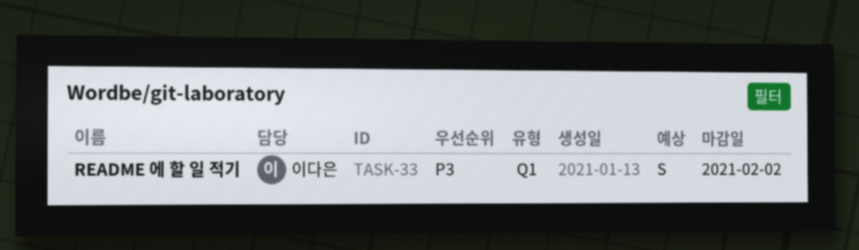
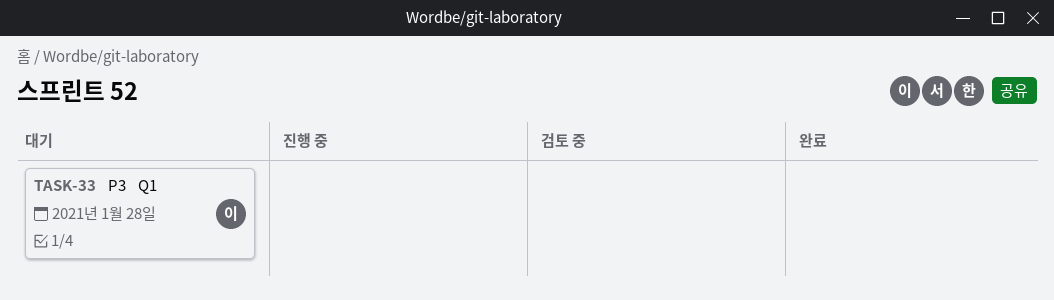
TASK-33, due: Feb 2 -> Jan 28

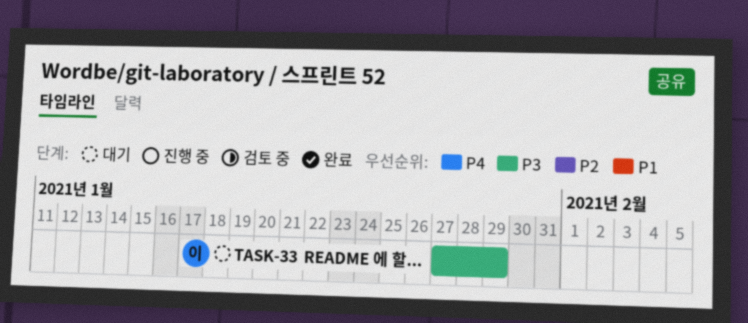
TASK-33, due: Jan 28 -> Jan 29

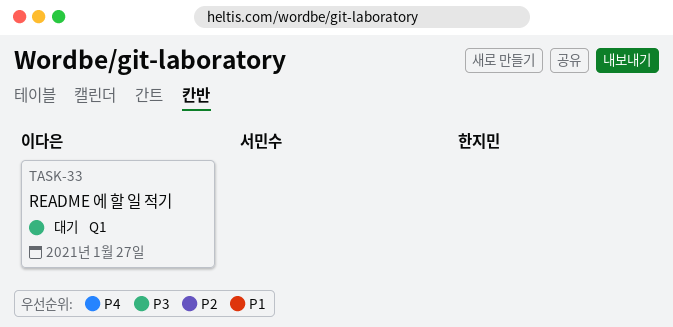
TASK-33, due: Jan 29 -> Jan 27

